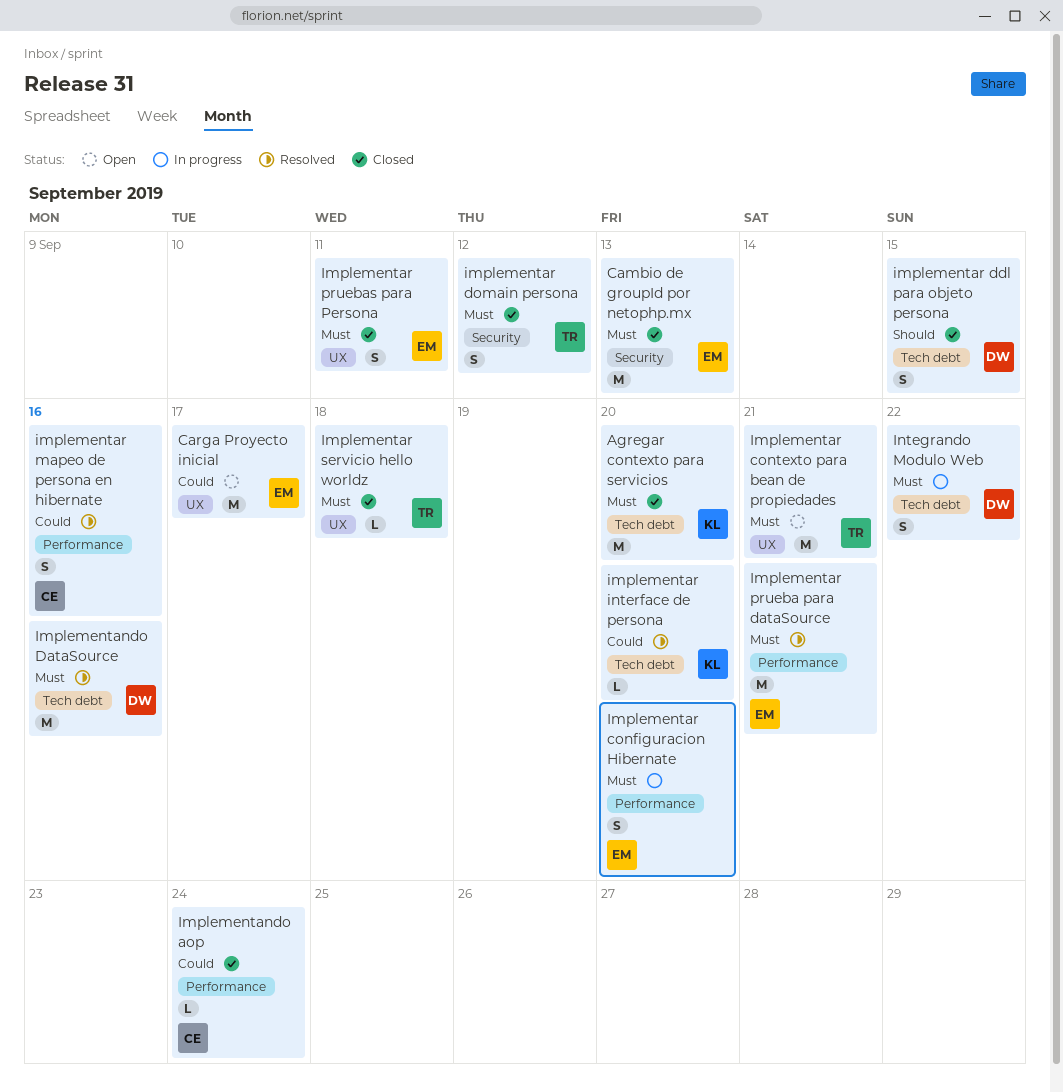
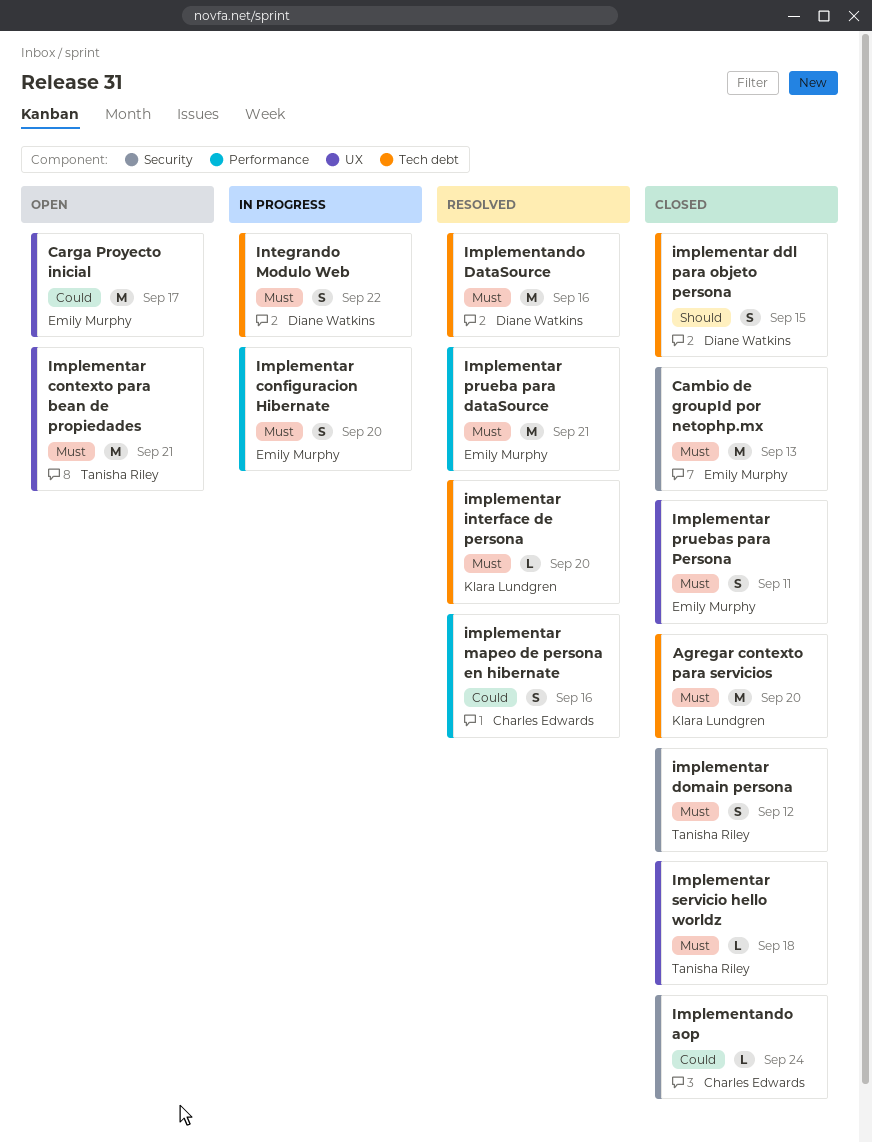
Implementando aop, label: Performance -> Security
implementar interface de persona, priority: Could -> Must

